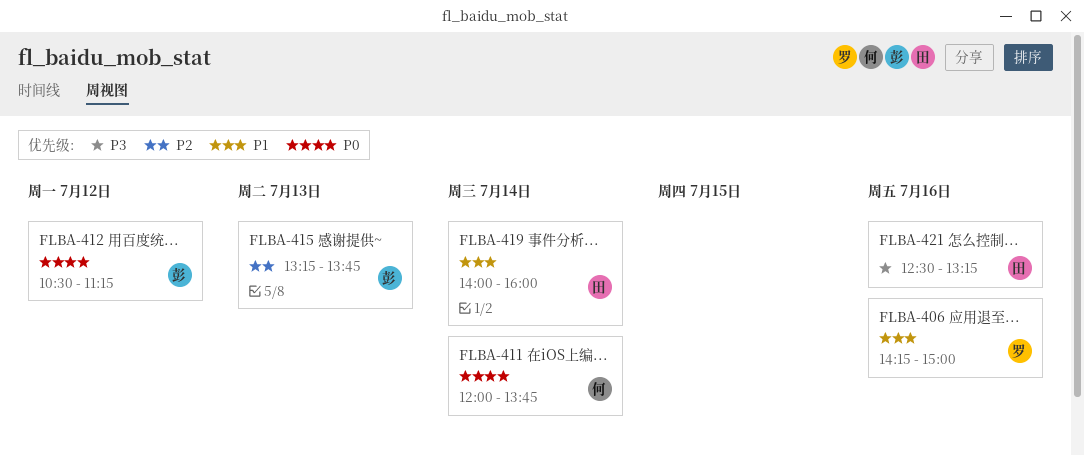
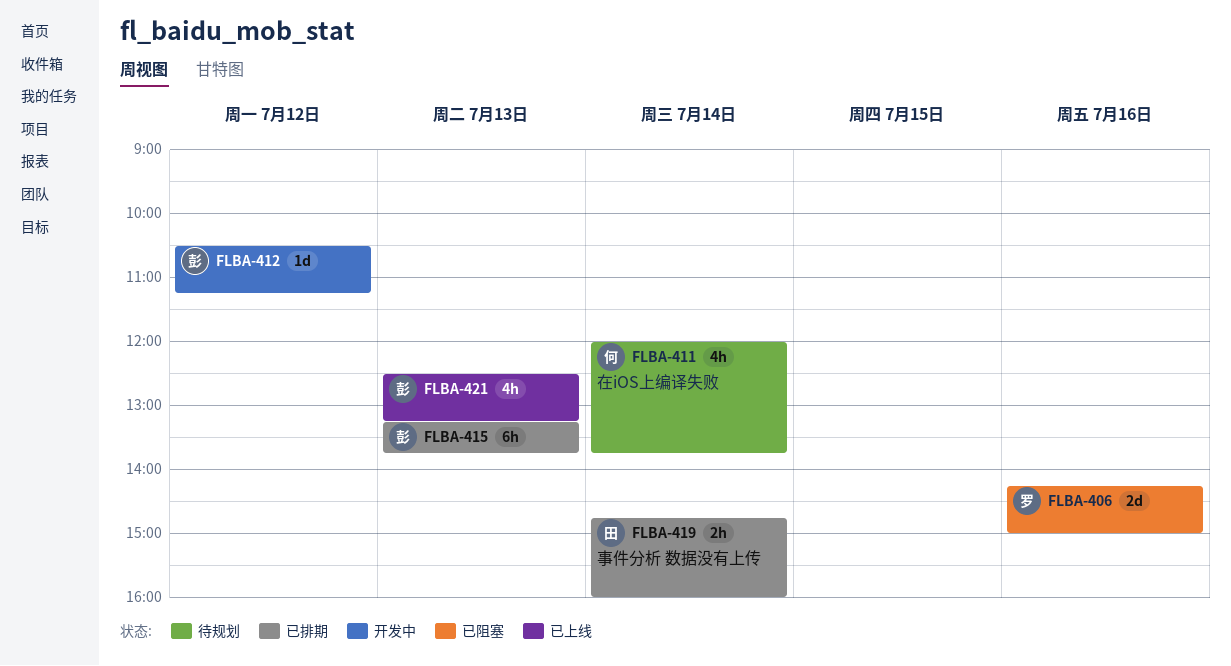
FLBA-419, begins: 14:00 -> 14:45
FLBA-421, owner: 田 -> 彭
FLBA-421, day: Jul 16 -> Jul 13

